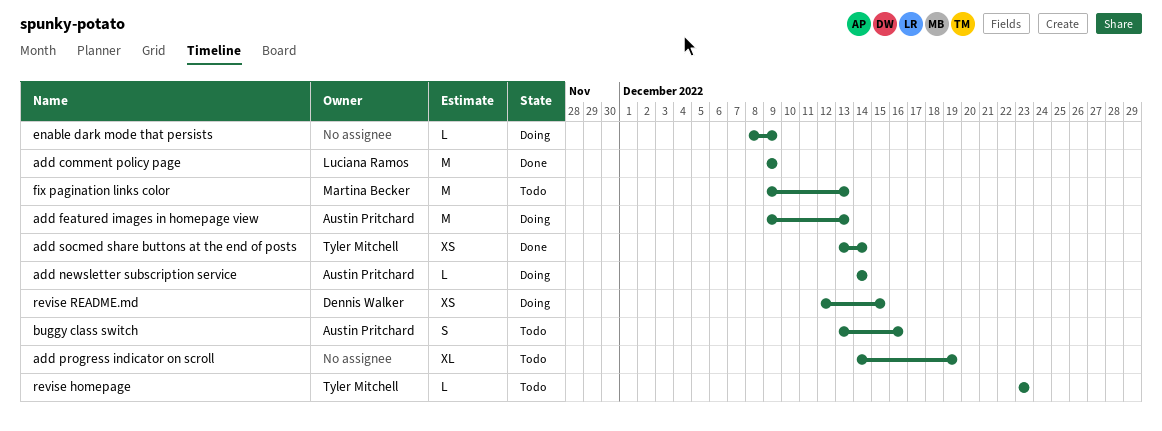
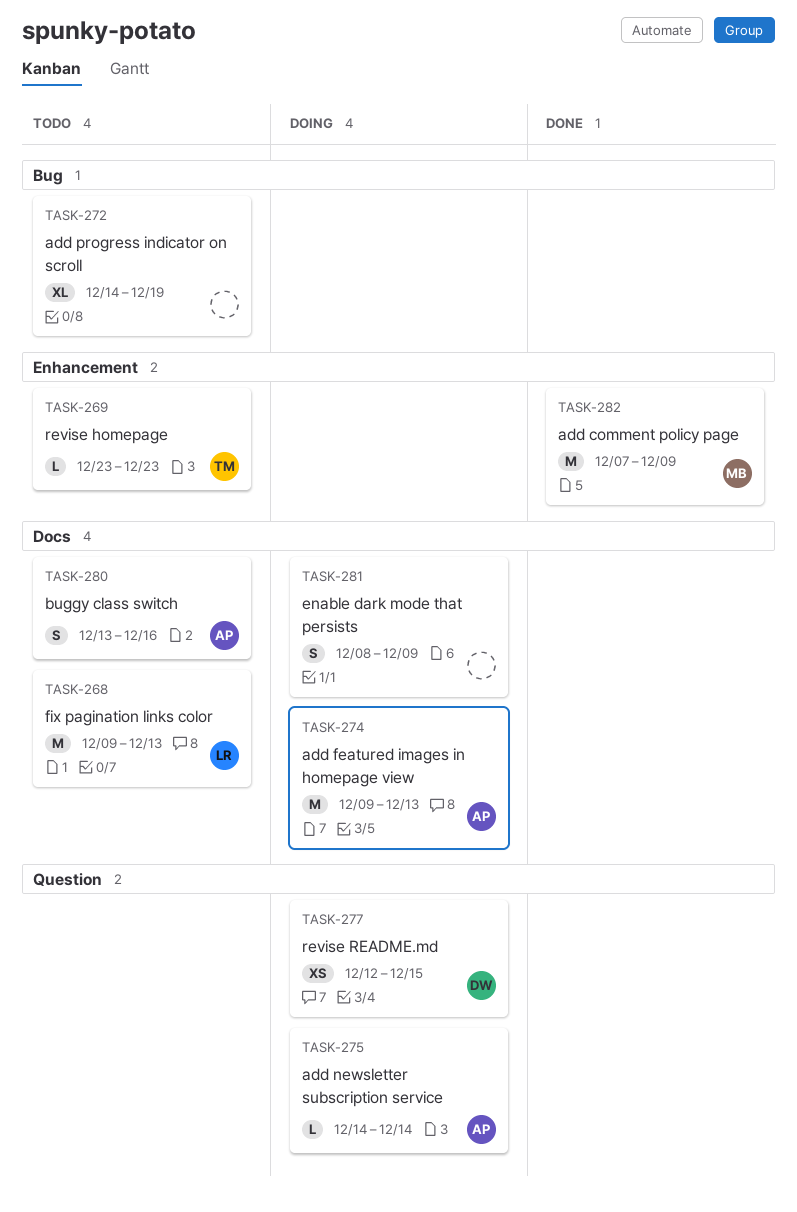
add comment policy page, owner: Luciana Ramos -> Martina Becker
add comment policy page, start: Dec 9 -> Dec 7
add socmed share buttons at the end of posts: present -> none
enable dark mode that persists, estimate: L -> S
fix pagination links color, owner: Martina Becker -> Luciana Ramos

